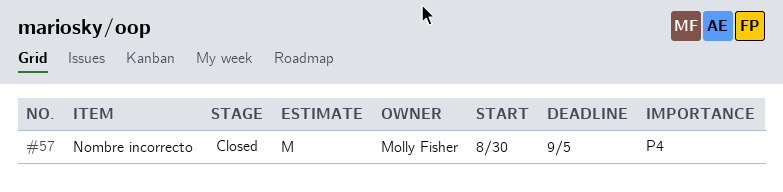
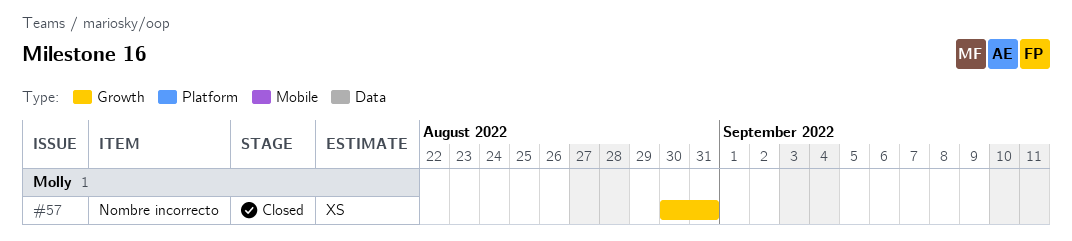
#57, estimate: M -> XS
#57, due: Sep 5 -> Aug 31

